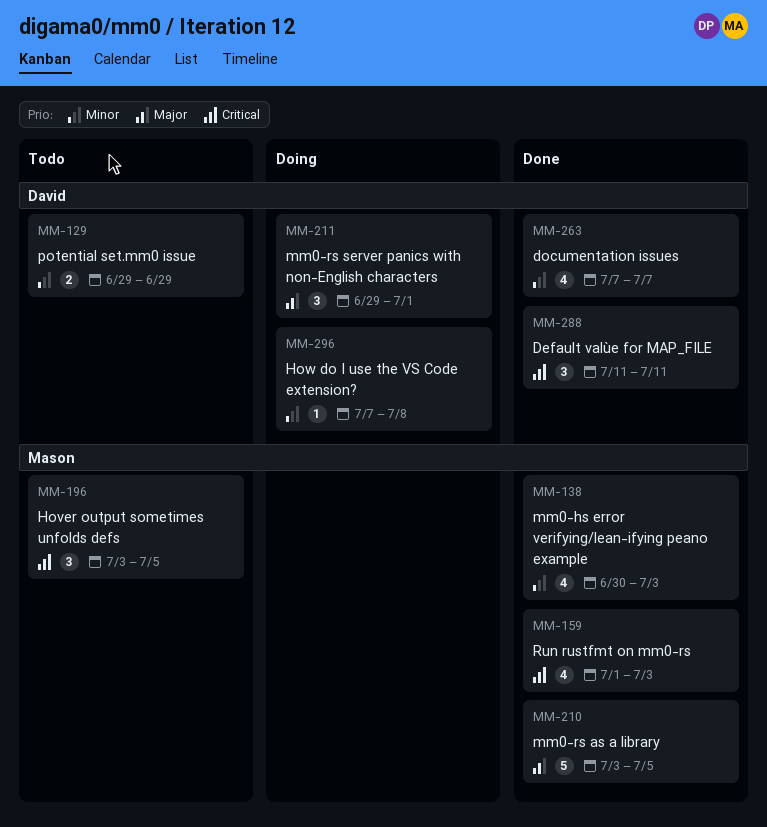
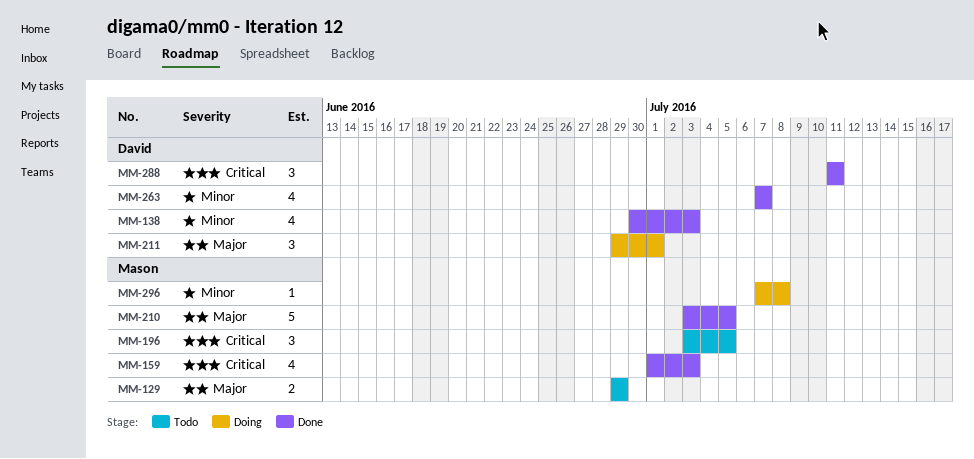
MM-129, owner: David -> Mason
MM-129, priority: Minor -> Major
MM-138, owner: Mason -> David
MM-296, owner: David -> Mason

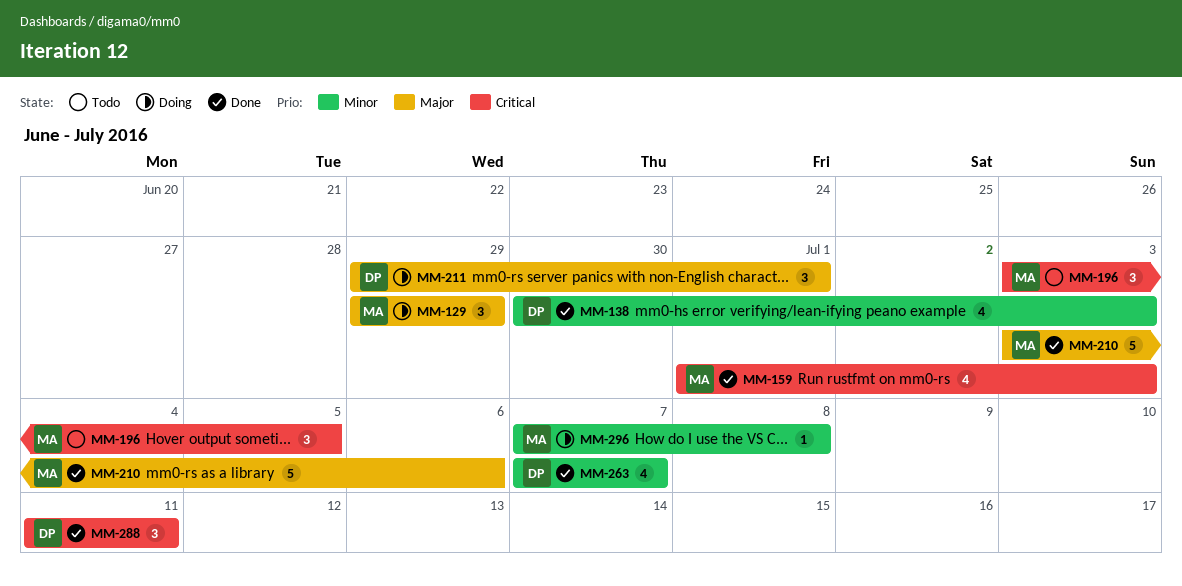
MM-129, status: Todo -> Doing
MM-129, estimate: 2 -> 3
MM-210, due: Jul 5 -> Jul 6

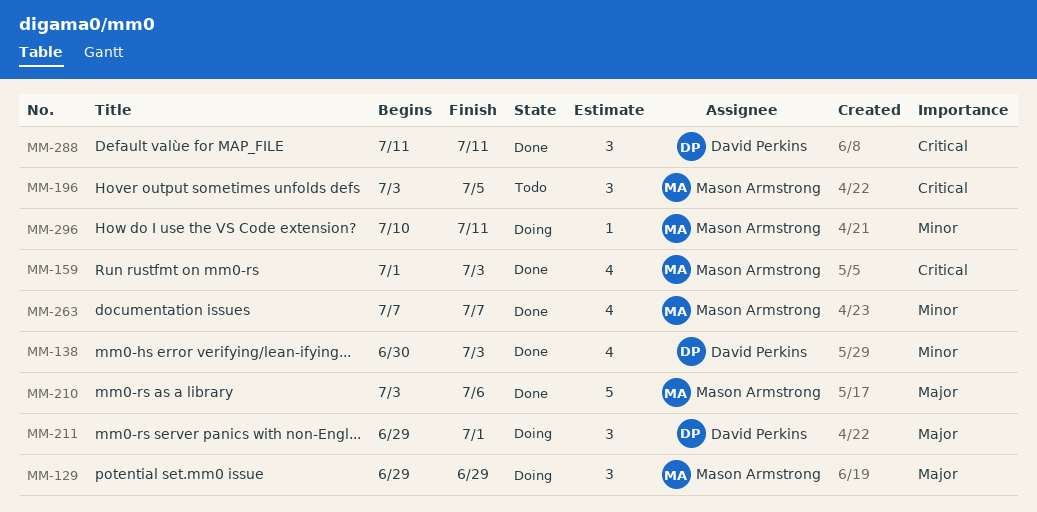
MM-263, owner: David Perkins -> Mason Armstrong
MM-296, start: Jul 7 -> Jul 10
MM-296, due: Jul 8 -> Jul 11

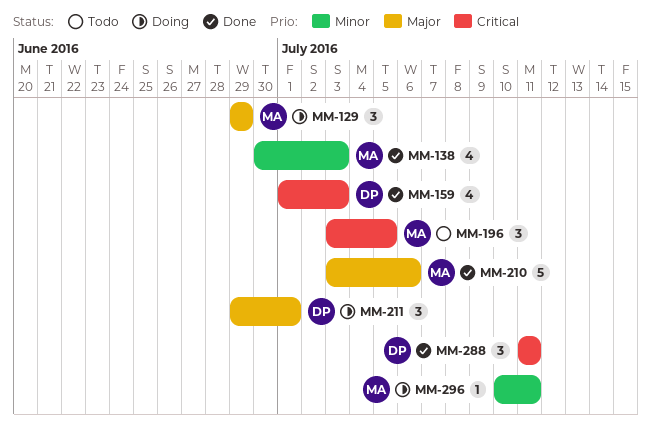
MM-138, owner: David Perkins -> Mason Armstrong
MM-159, owner: Mason Armstrong -> David Perkins
MM-263: present -> none

